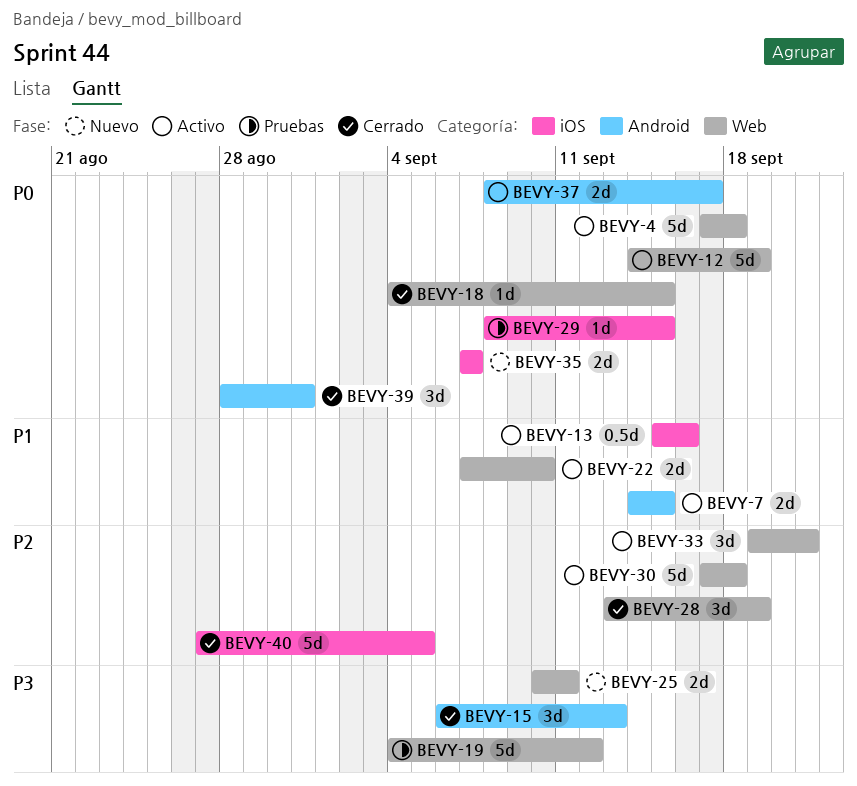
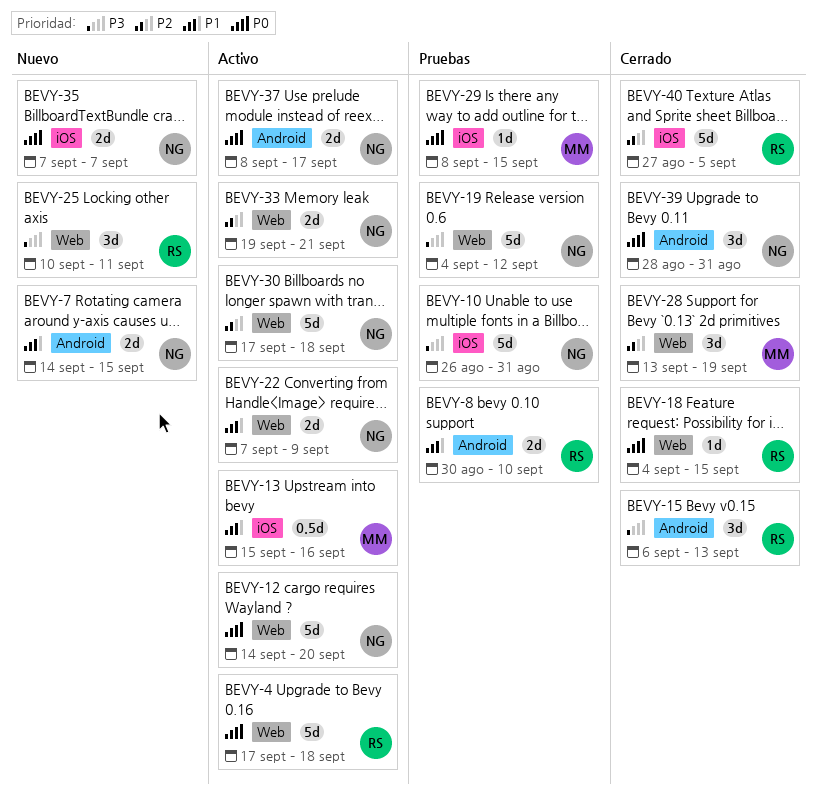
BEVY-7, status: Activo -> Nuevo
BEVY-8: none -> present
BEVY-10: none -> present
BEVY-12, due: Sep 19 -> Sep 20
BEVY-22, due: Sep 10 -> Sep 9
BEVY-25, estimate: 2d -> 3d
BEVY-33, estimate: 3d -> 2d

